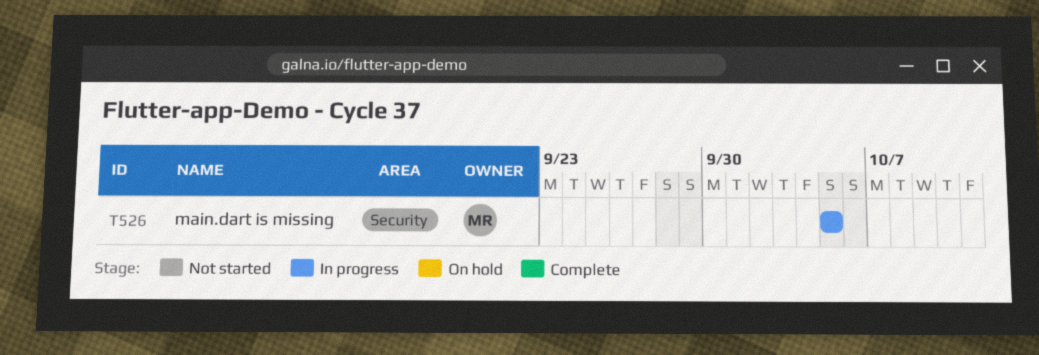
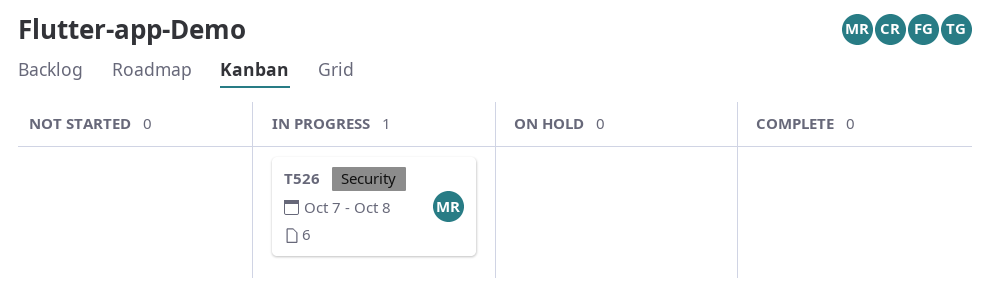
T526, start: Oct 5 -> Oct 7
T526, due: Oct 5 -> Oct 8

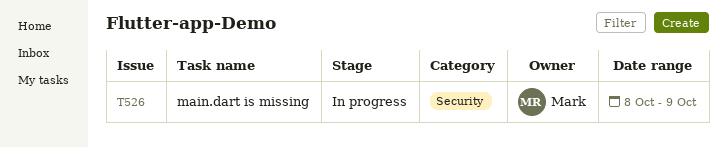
T526, start: Oct 7 -> Oct 8
T526, due: Oct 8 -> Oct 9

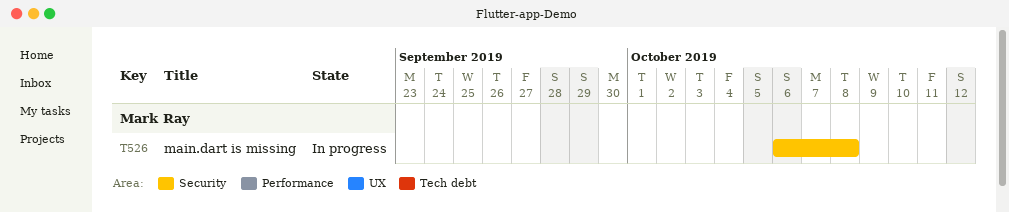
T526, start: Oct 8 -> Oct 6
T526, due: Oct 9 -> Oct 8

